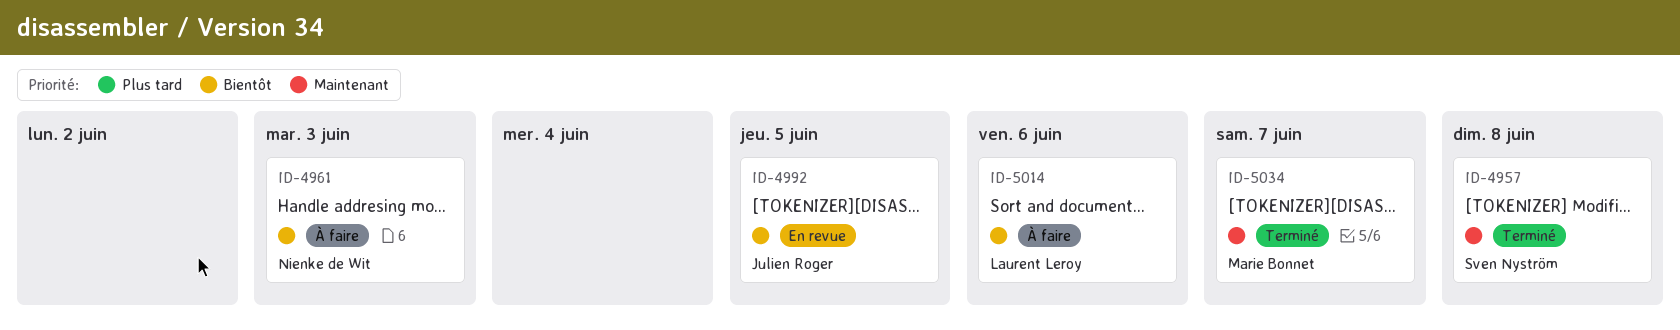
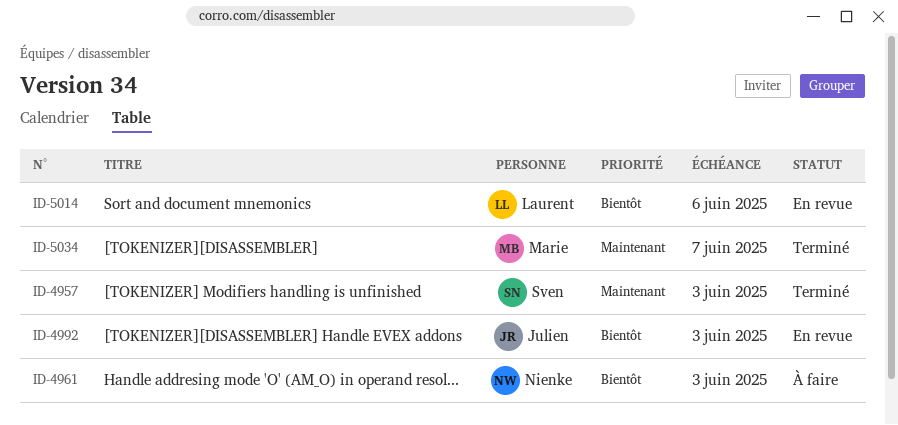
ID-4957, due: Jun 8 -> Jun 3
ID-4992, due: Jun 5 -> Jun 3
ID-5014, status: À faire -> En revue

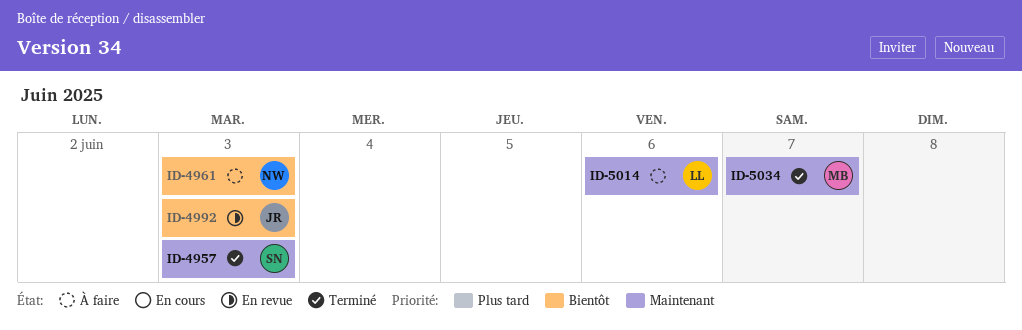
ID-5014, status: En revue -> À faire
ID-5014, priority: Bientôt -> Maintenant

